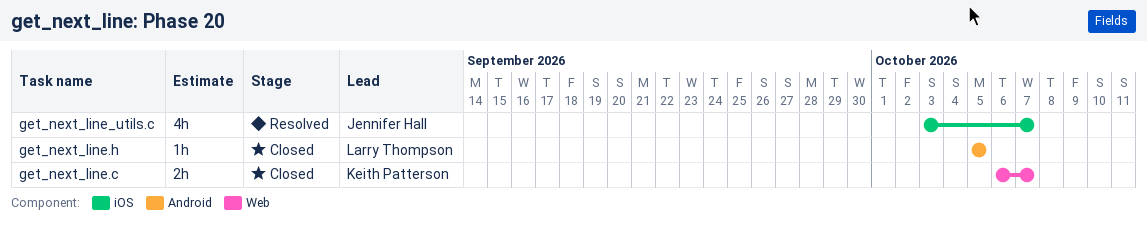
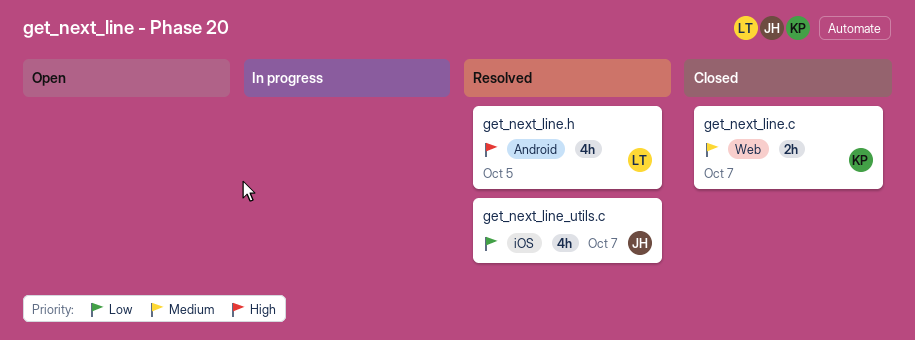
get_next_line.h, status: Closed -> Resolved
get_next_line.h, estimate: 1h -> 4h

